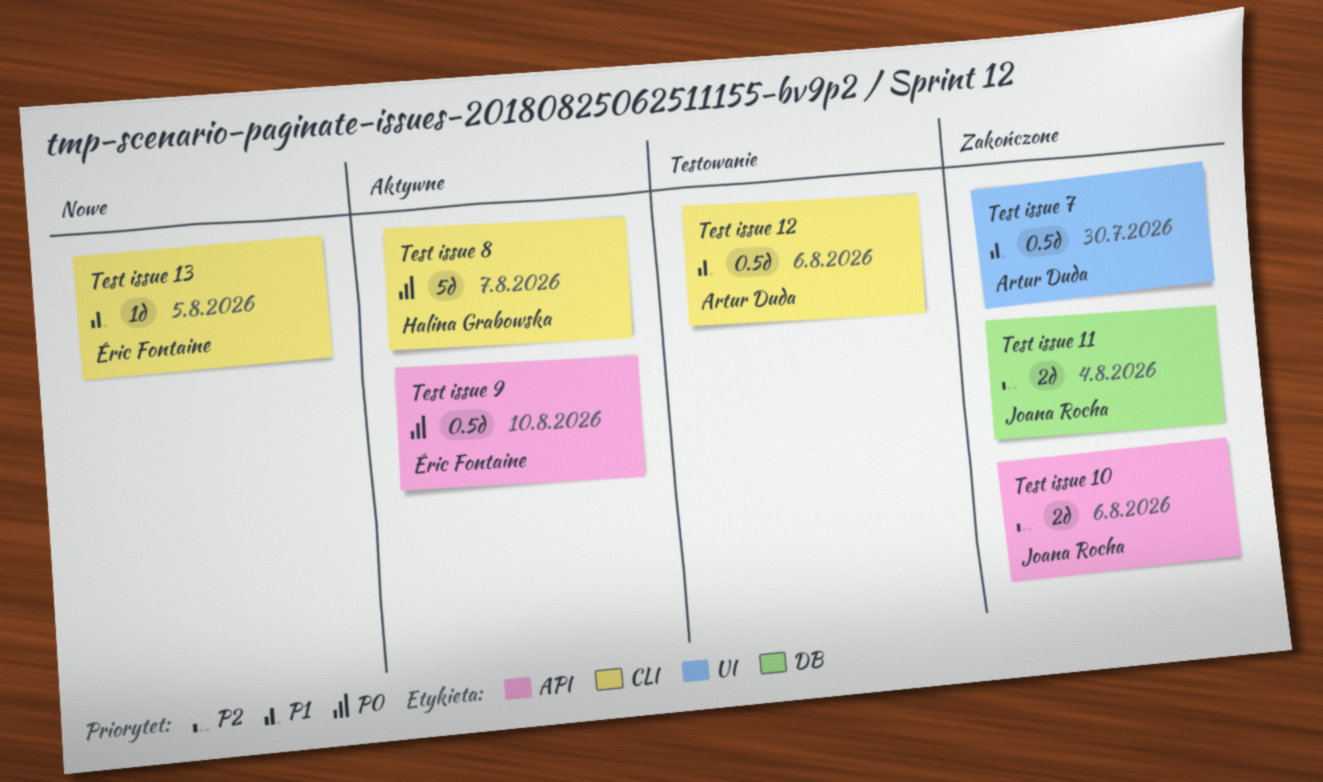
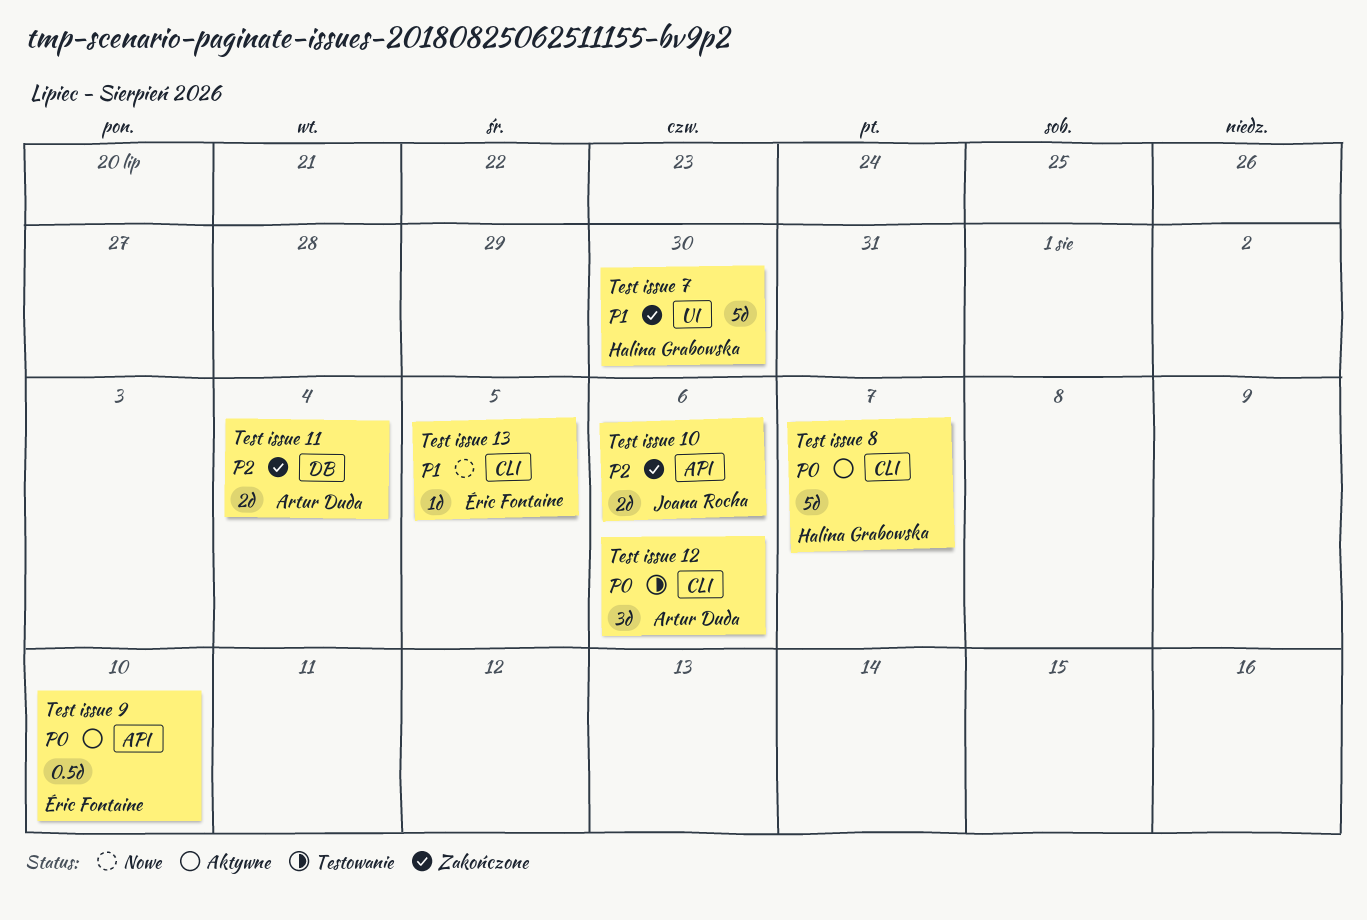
Test issue 11, owner: Joana Rocha -> Artur Duda
Test issue 12, priority: P1 -> P0
Test issue 12, estimate: 0.5d -> 3d
Test issue 7, owner: Artur Duda -> Halina Grabowska
Test issue 7, estimate: 0.5d -> 5d

